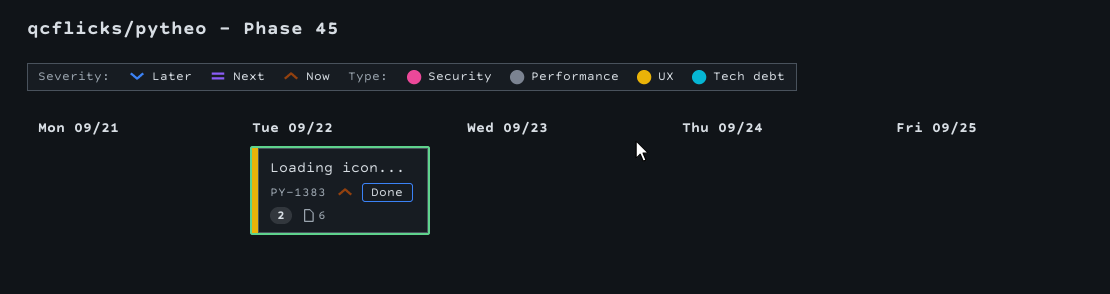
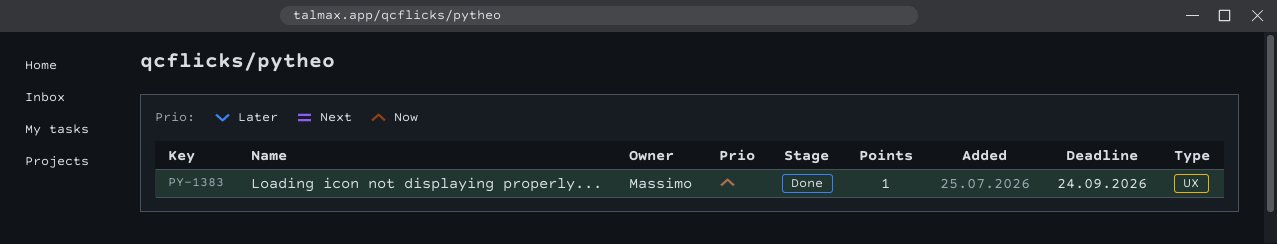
PY-1383, estimate: 2 -> 1
PY-1383, due: Sep 22 -> Sep 24

